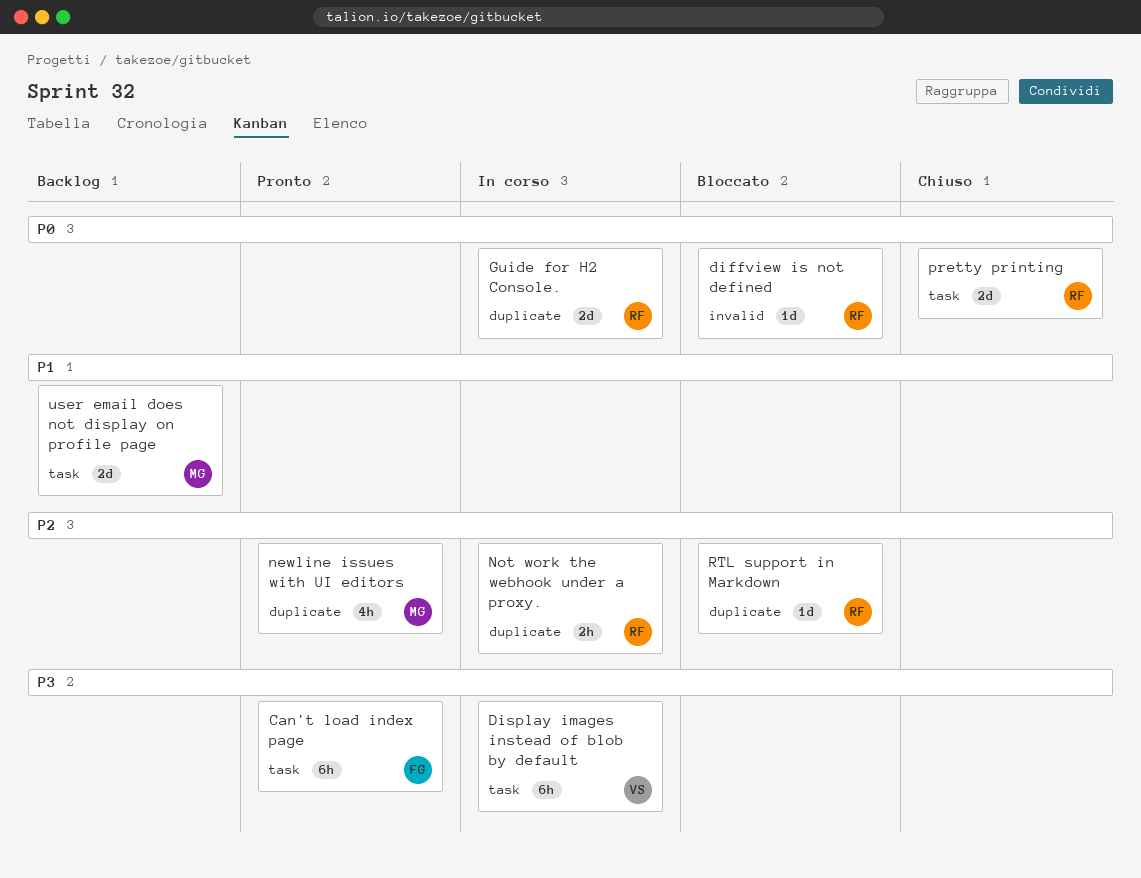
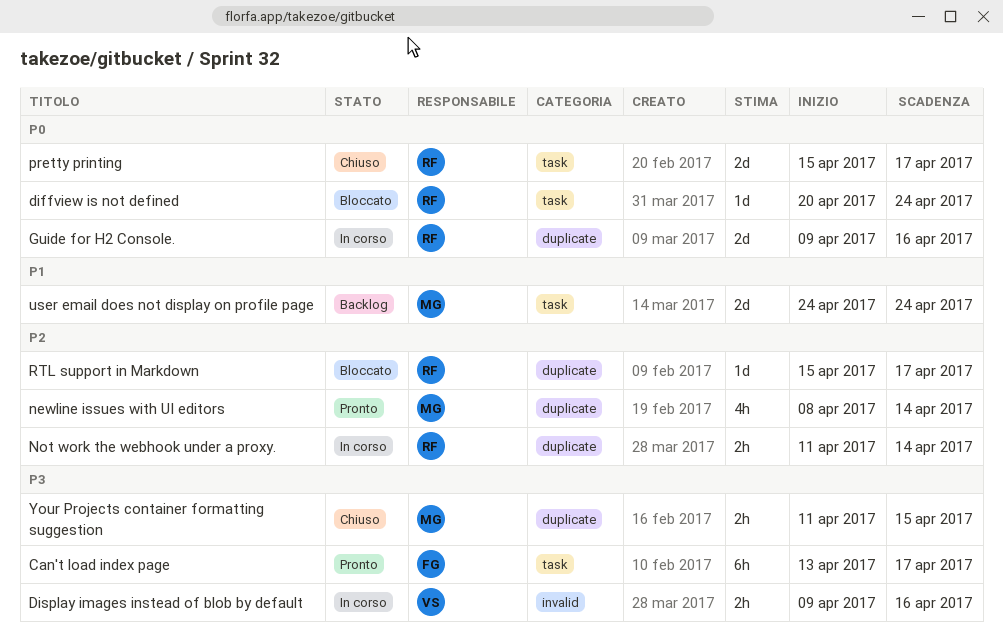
diffview is not defined, label: invalid -> task
Display images instead of blob by default, label: task -> invalid
Display images instead of blob by default, estimate: 6h -> 2h
Your Projects container formatting suggestion: none -> present

